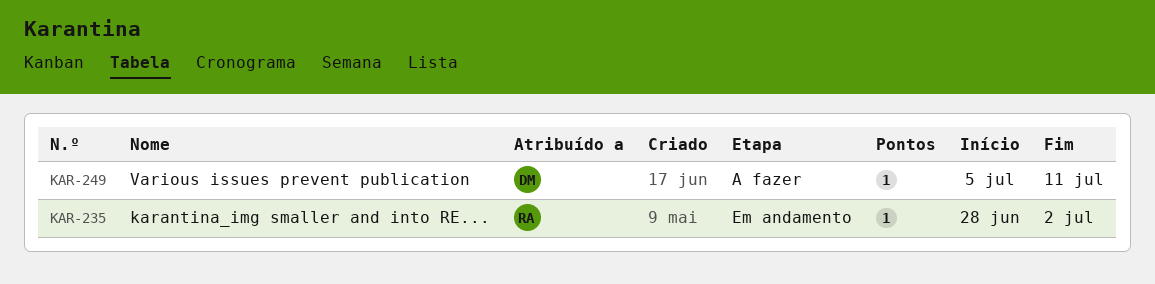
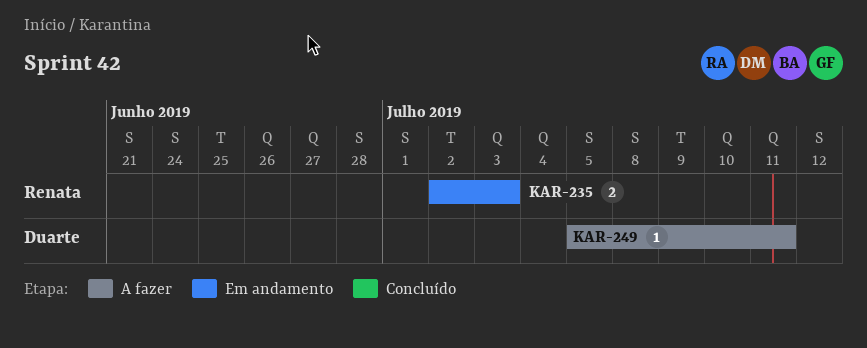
KAR-235, estimate: 1 -> 2
KAR-235, start: Jun 28 -> Jul 2
KAR-235, due: Jul 2 -> Jul 3

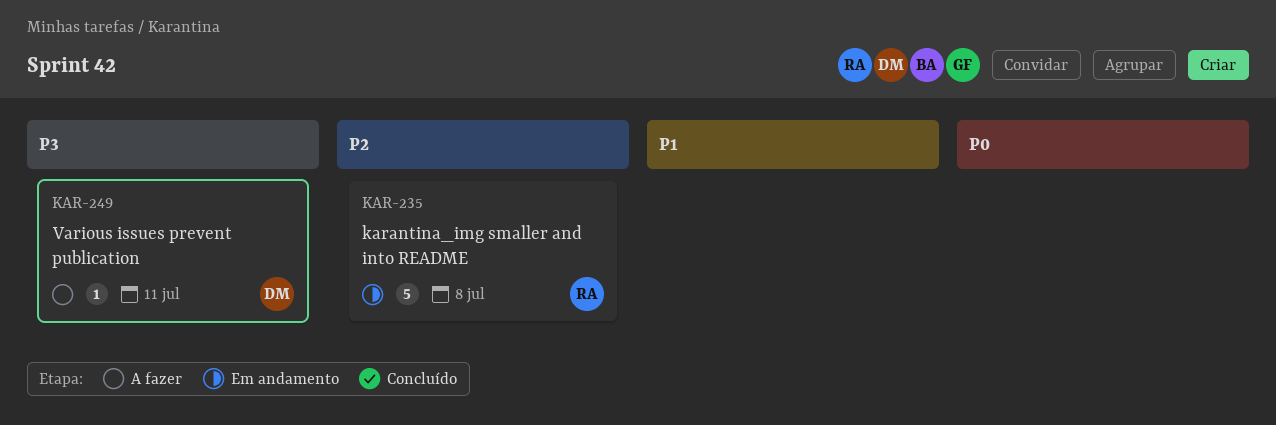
KAR-235, estimate: 2 -> 5
KAR-235, due: Jul 3 -> Jul 8

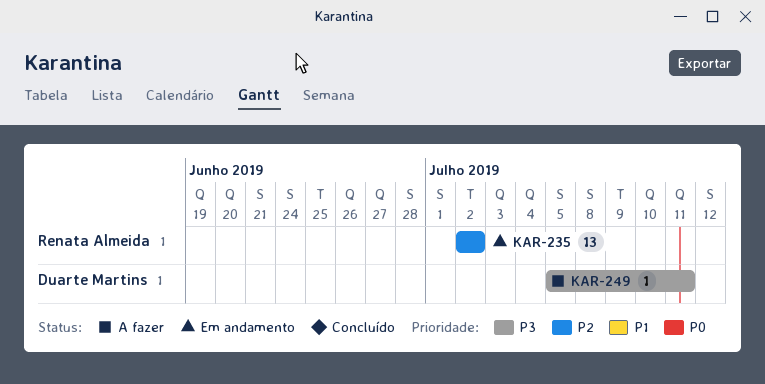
KAR-235, estimate: 5 -> 13
KAR-235, due: Jul 8 -> Jul 2

